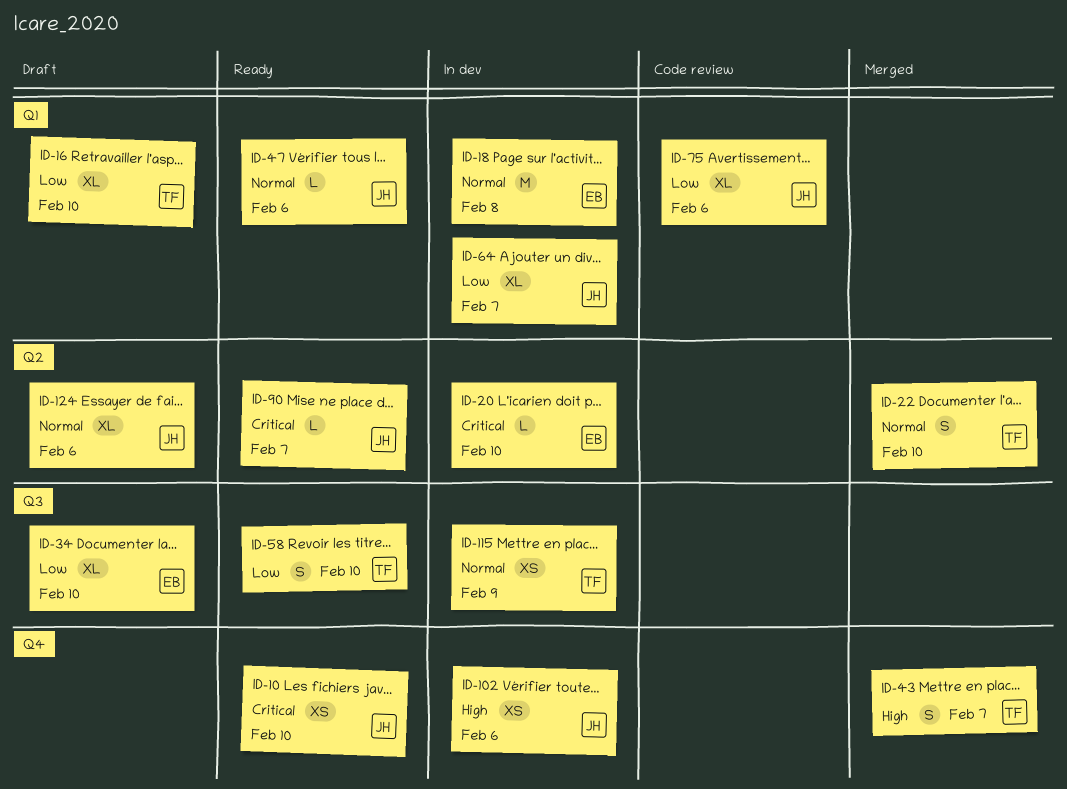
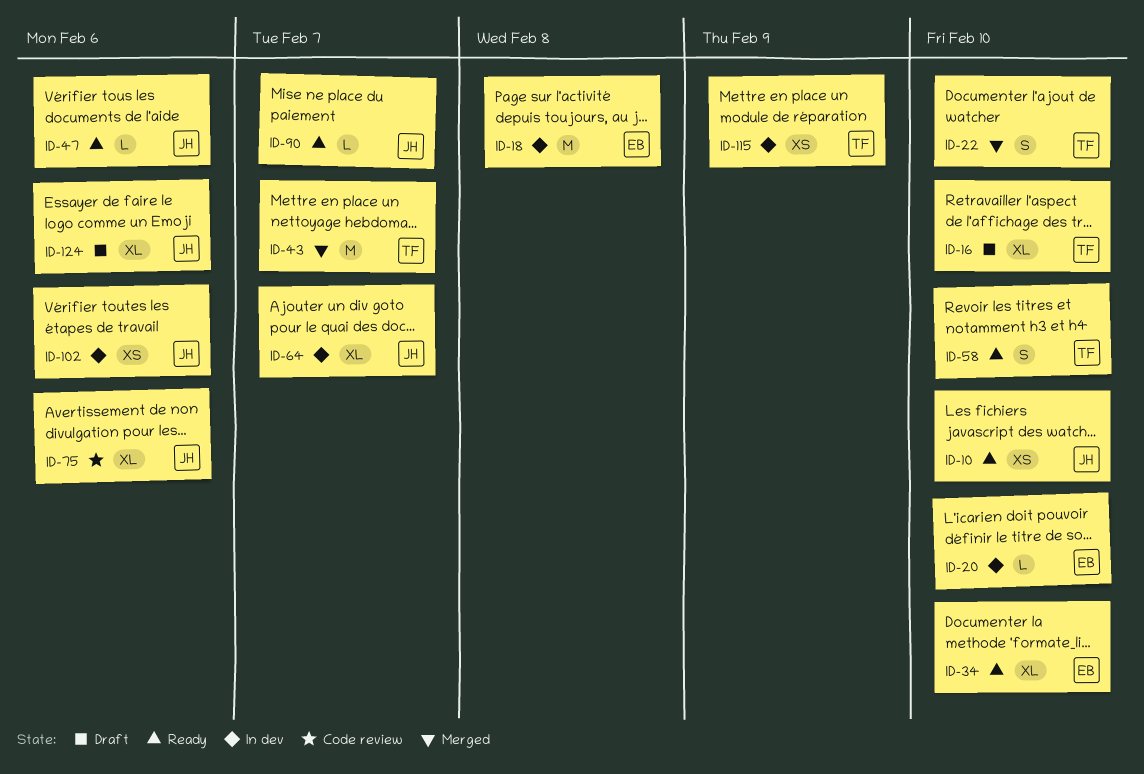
ID-34, status: Draft -> Ready
ID-43, estimate: S -> M

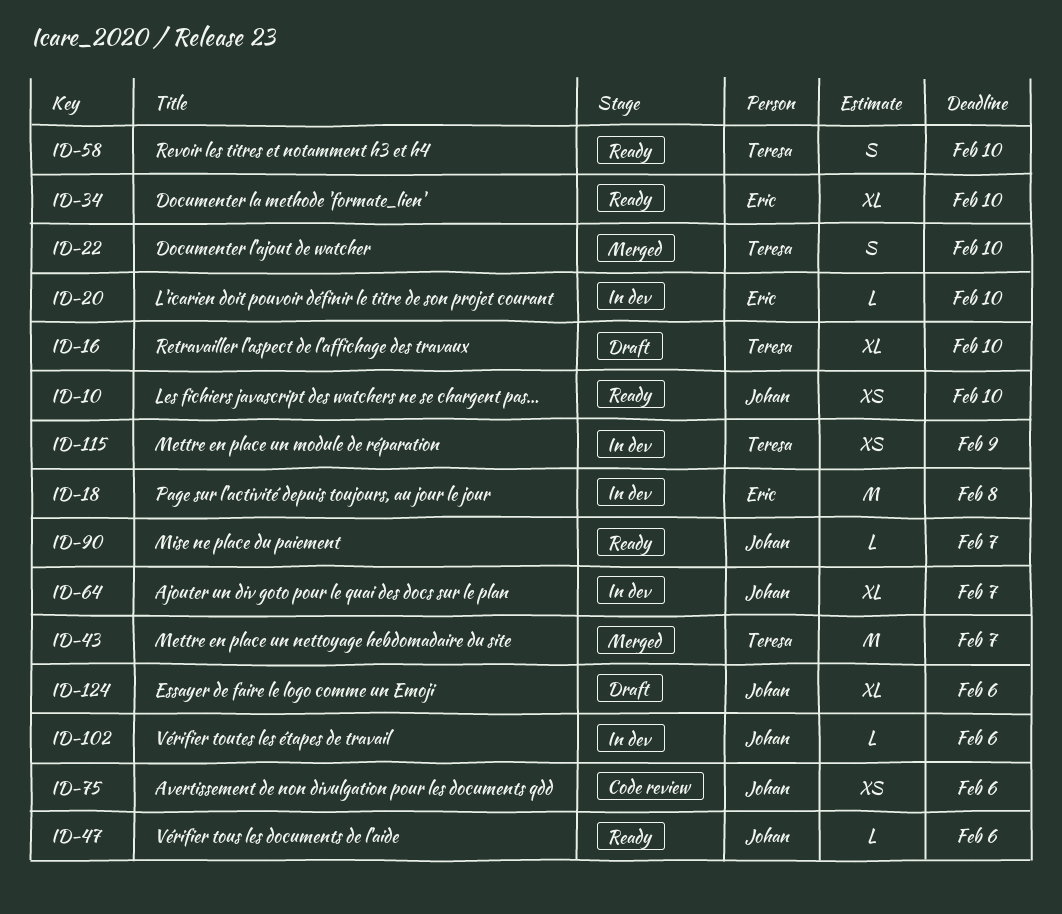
ID-75, estimate: XL -> XS
ID-102, estimate: XS -> L

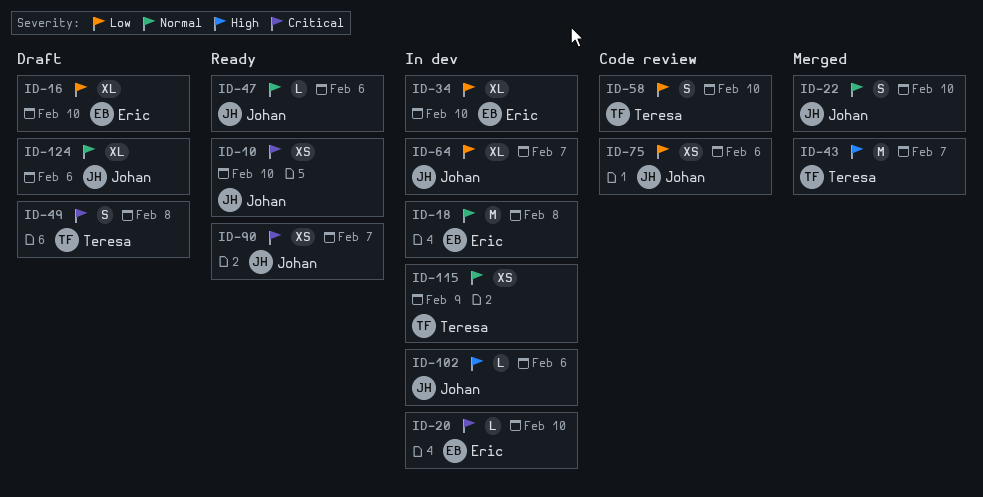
ID-16, owner: Teresa -> Eric
ID-22, owner: Teresa -> Johan
ID-34, status: Ready -> In dev
ID-49: none -> present
ID-58, status: Ready -> Code review
ID-90, estimate: L -> XS

